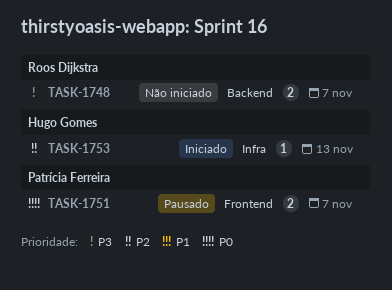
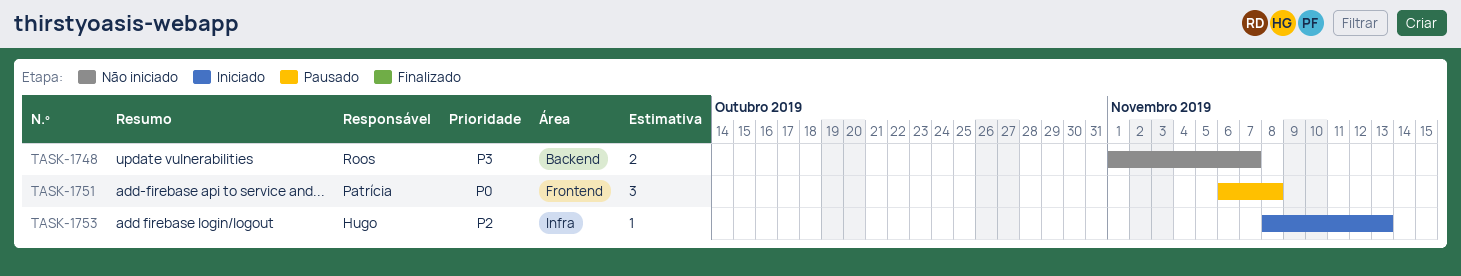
TASK-1751, estimate: 2 -> 3
TASK-1751, due: Nov 7 -> Nov 8

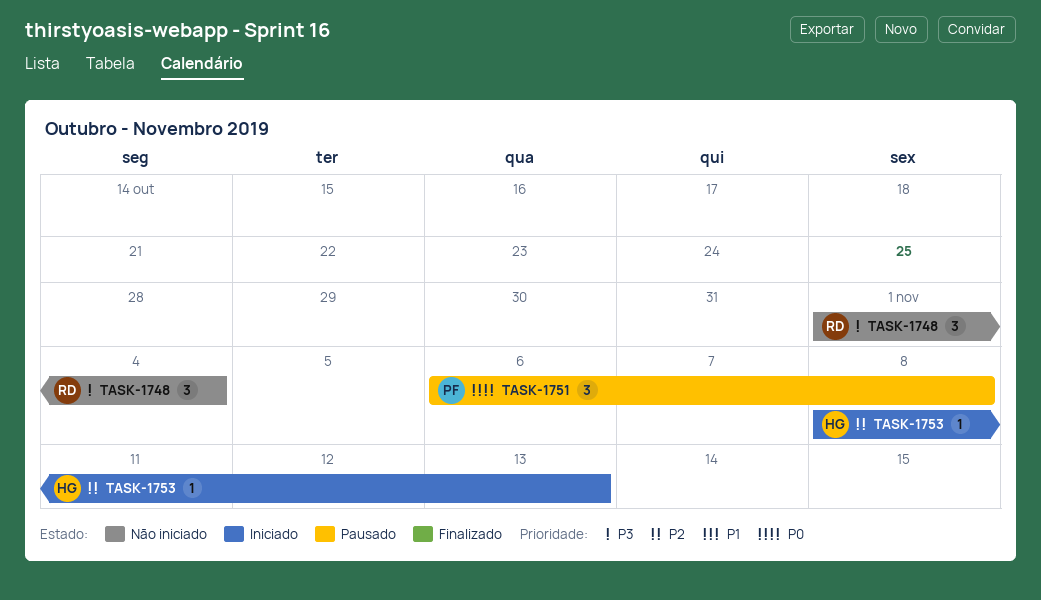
TASK-1748, estimate: 2 -> 3
TASK-1748, due: Nov 7 -> Nov 4

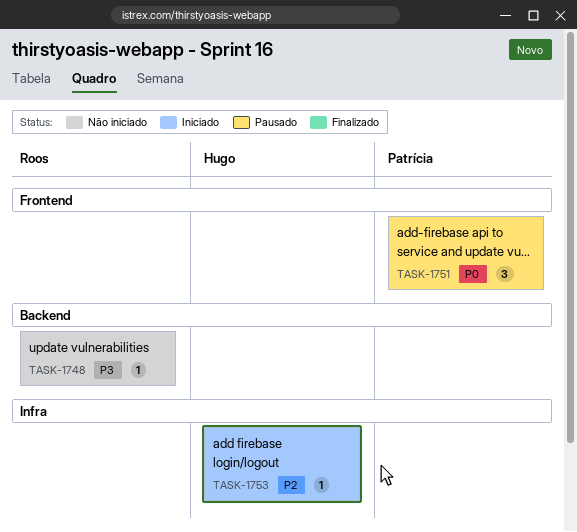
TASK-1748, estimate: 3 -> 1

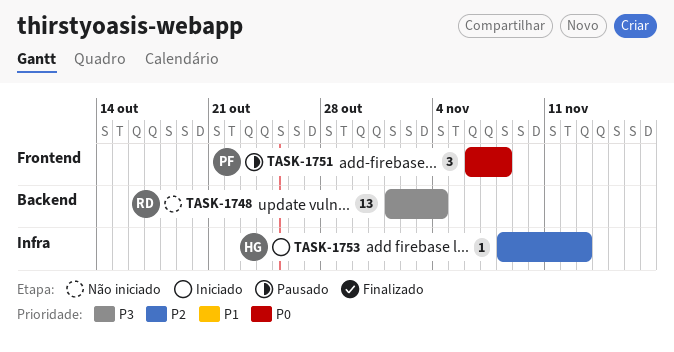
TASK-1748, estimate: 1 -> 13

